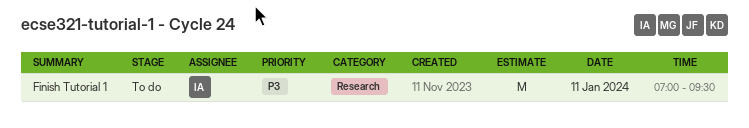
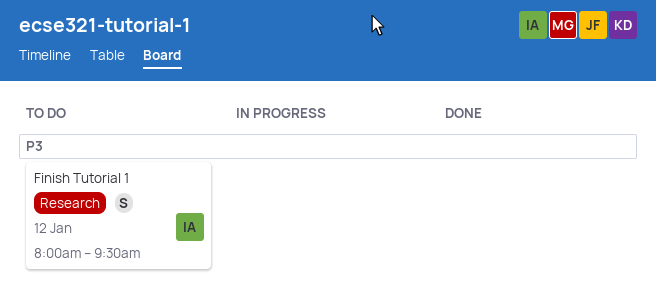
Finish Tutorial 1, estimate: M -> S
Finish Tutorial 1, day: Jan 11 -> Jan 12
Finish Tutorial 1, begins: 07:00 -> 08:00

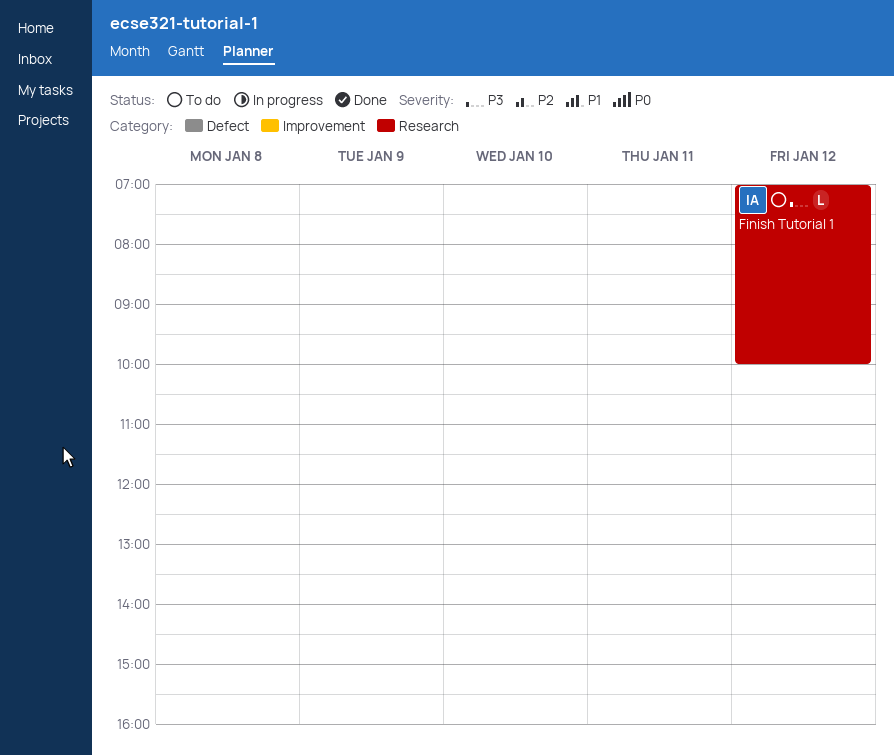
Finish Tutorial 1, estimate: S -> L
Finish Tutorial 1, begins: 08:00 -> 07:00
Finish Tutorial 1, ends: 09:30 -> 10:00

